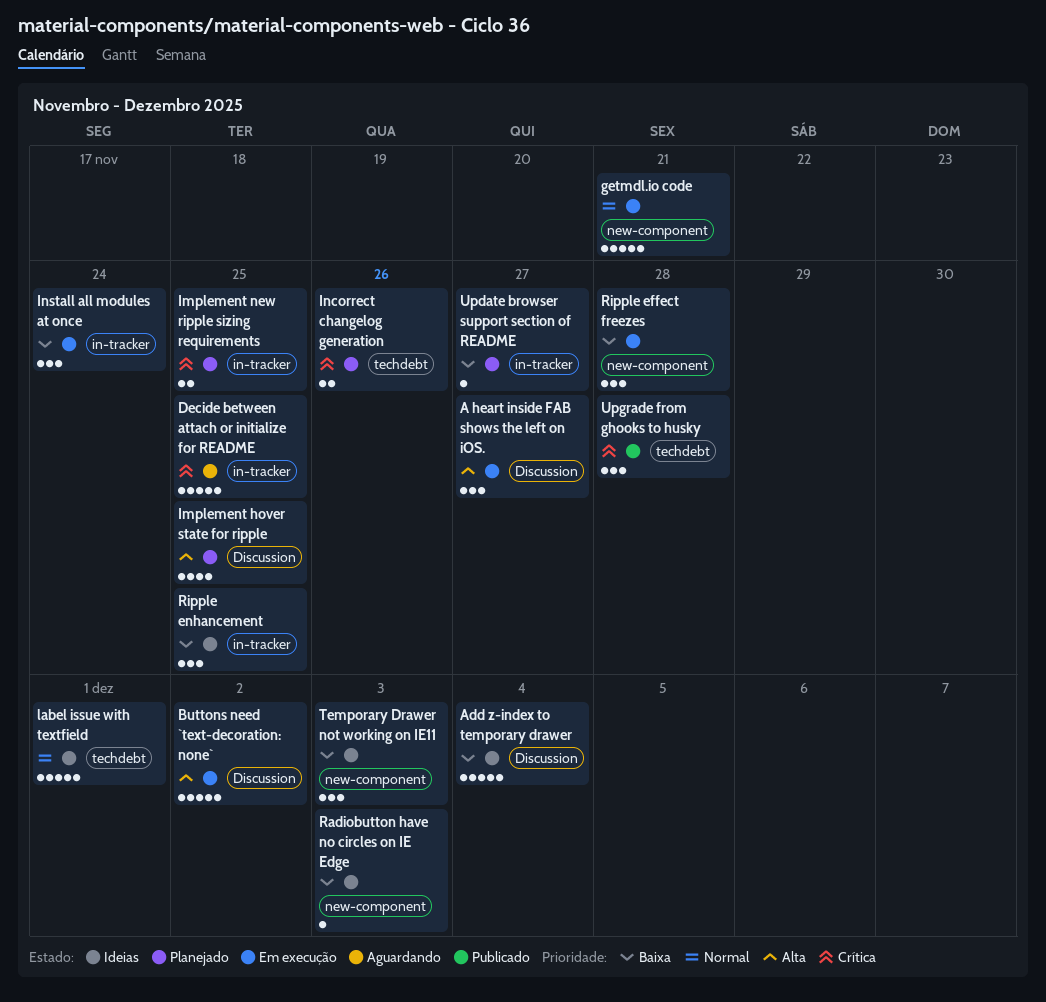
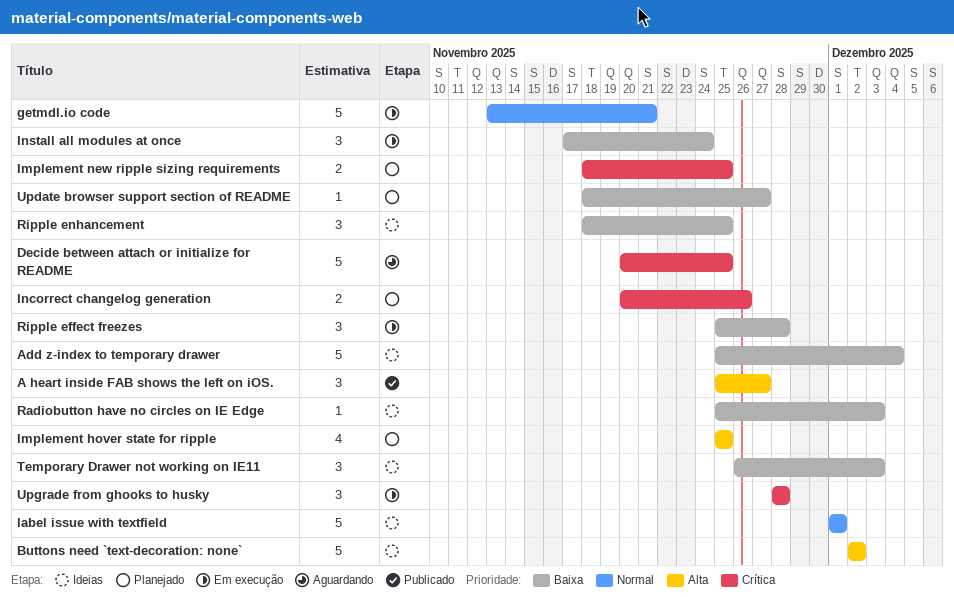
A heart inside FAB shows the left on iOS., status: Em execução -> Publicado
Buttons need `text-decoration: none`, status: Em execução -> Ideias
Upgrade from ghooks to husky, status: Publicado -> Em execução

